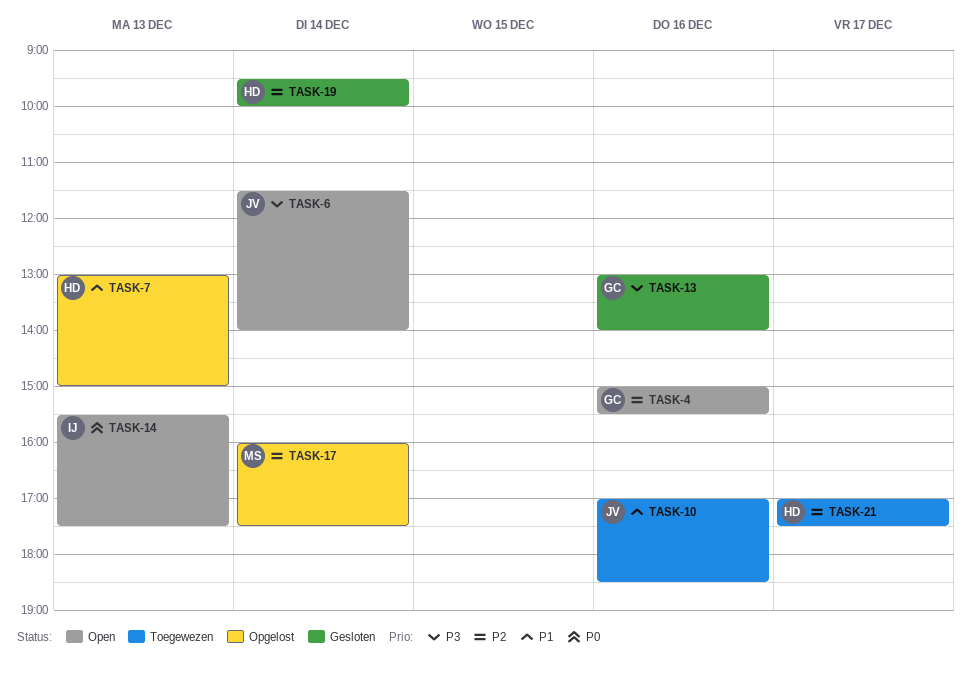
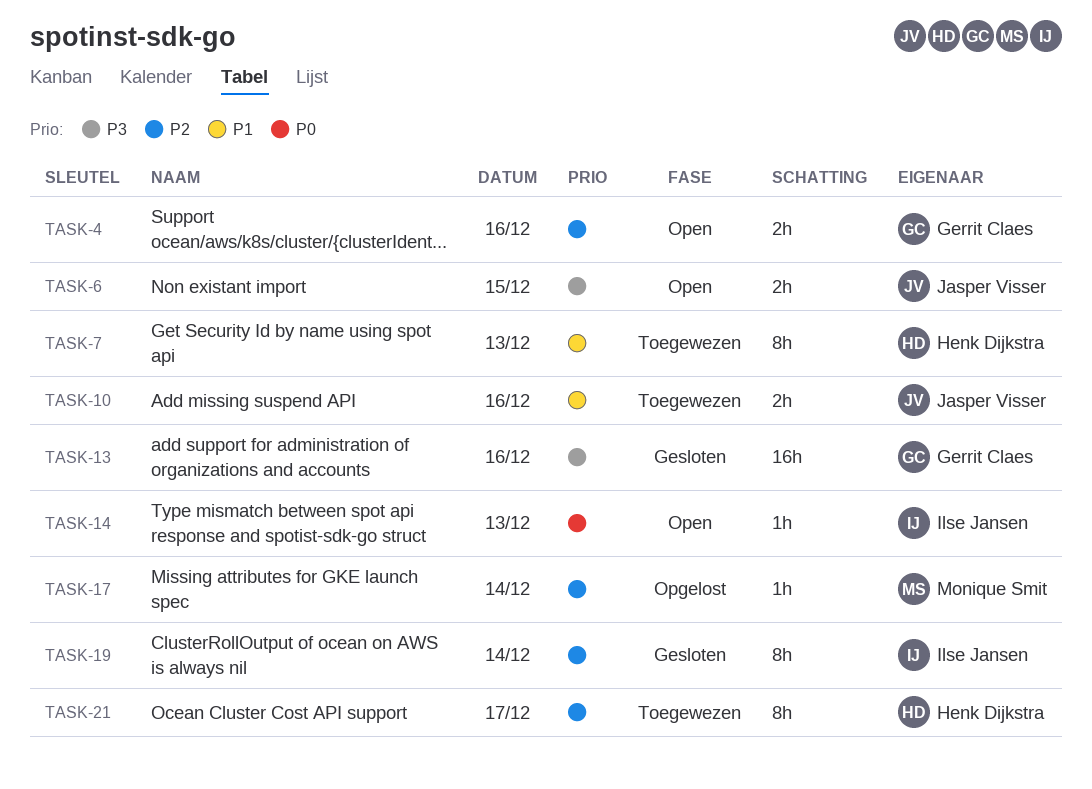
TASK-6, day: Dec 14 -> Dec 15
TASK-7, status: Opgelost -> Toegewezen
TASK-19, owner: Henk Dijkstra -> Ilse Jansen

